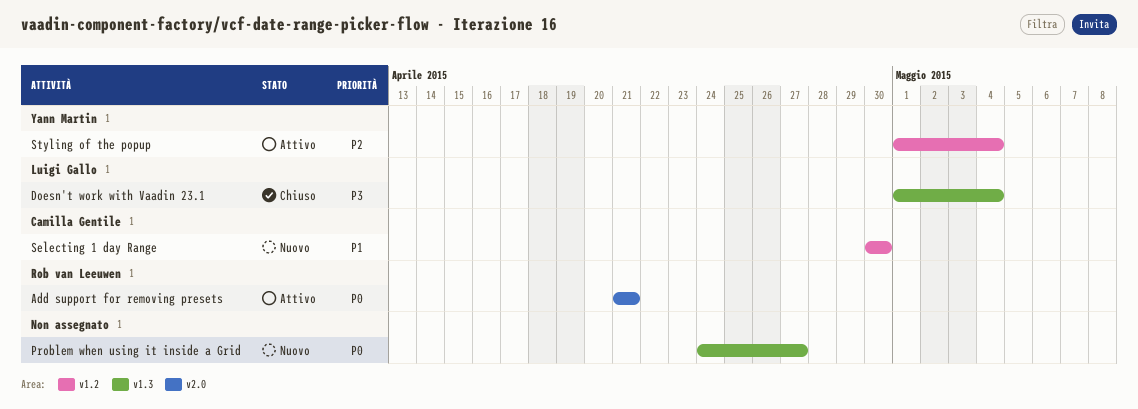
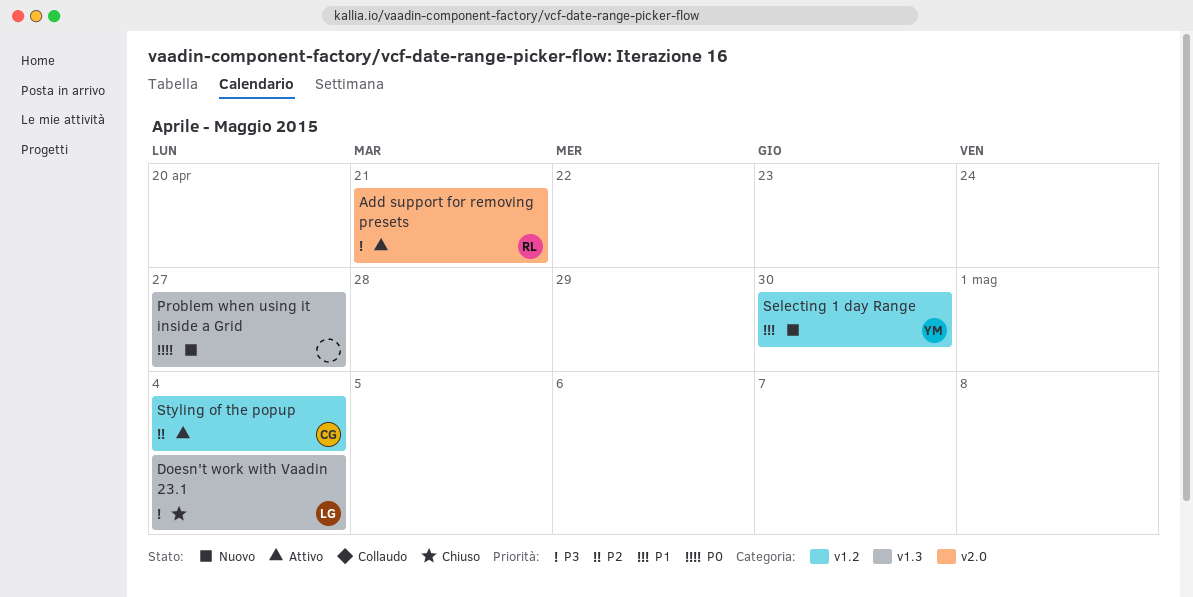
Add support for removing presets, priority: P0 -> P3
Selecting 1 day Range, owner: Camilla Gentile -> Yann Martin
Styling of the popup, owner: Yann Martin -> Camilla Gentile

